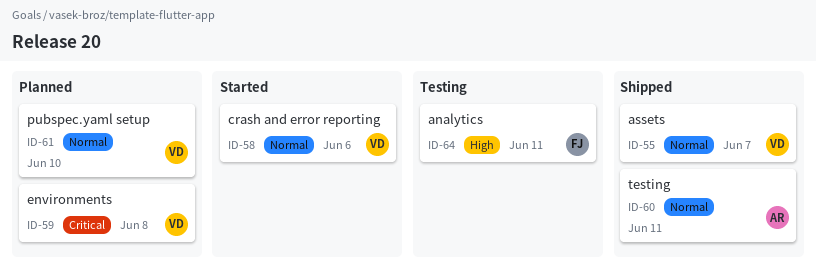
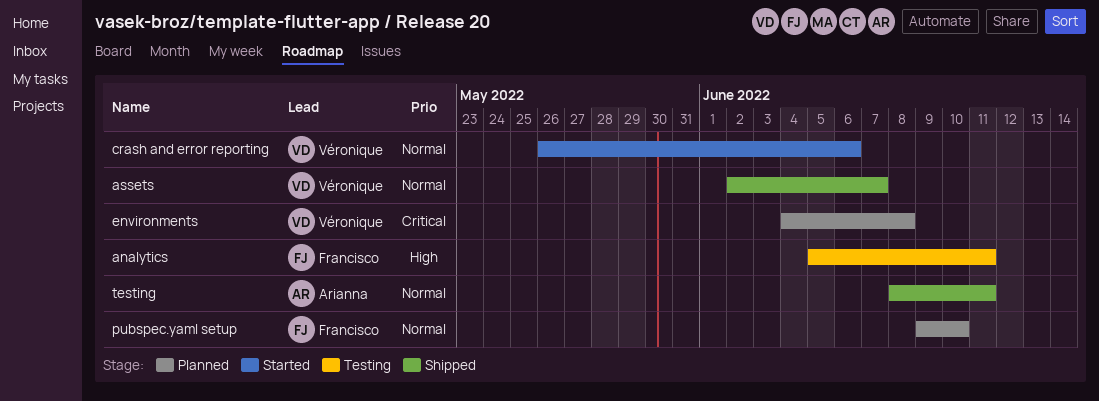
pubspec.yaml setup, owner: Véronique -> Francisco

